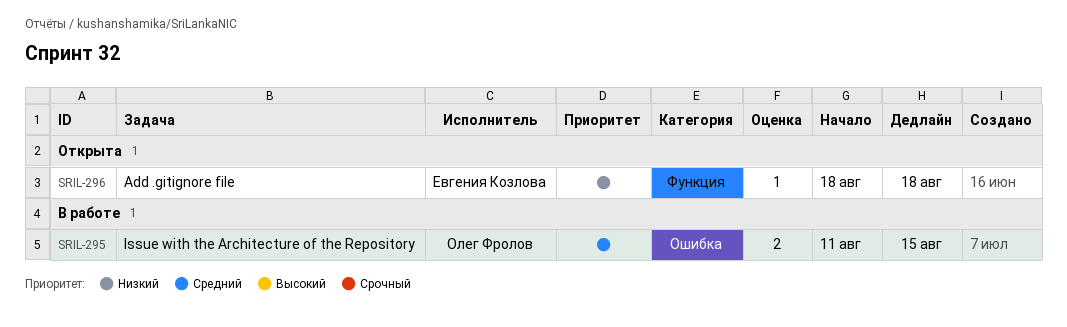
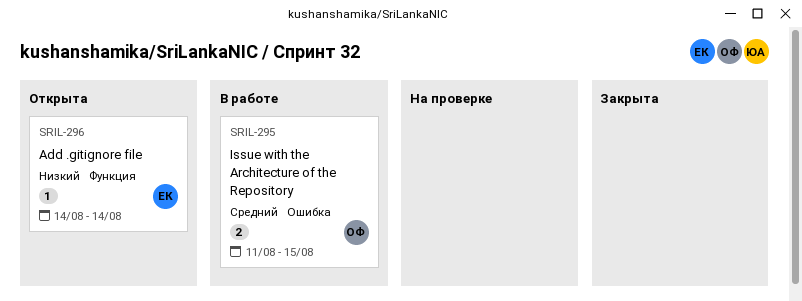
SRIL-296, start: Aug 18 -> Aug 14
SRIL-296, due: Aug 18 -> Aug 14

